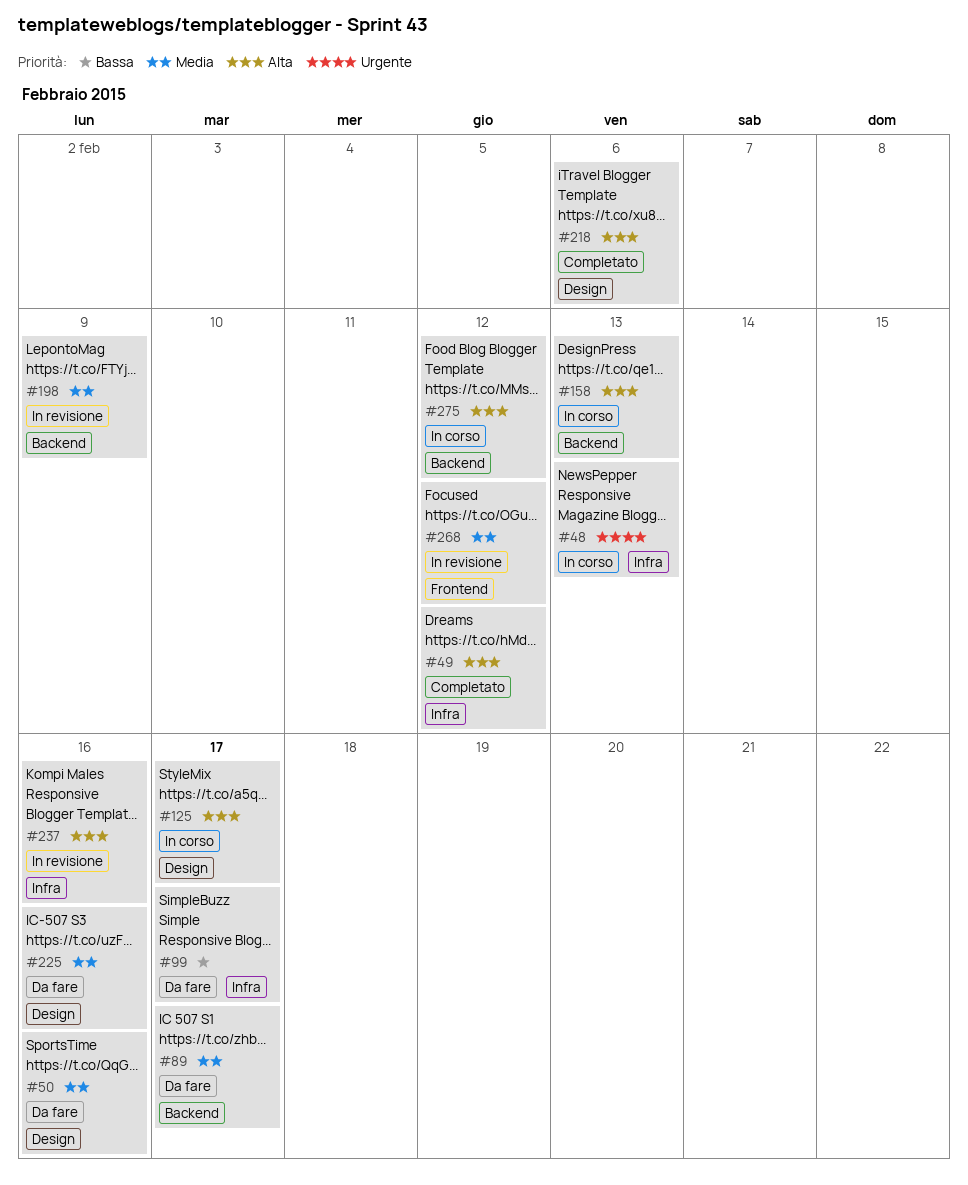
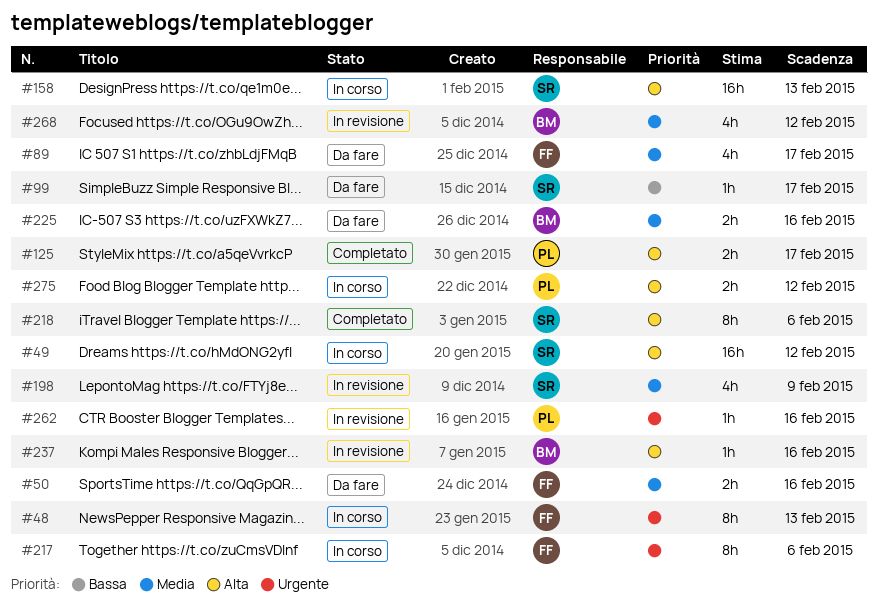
#49, status: Completato -> In corso
#125, status: In corso -> Completato
#217: none -> present
#262: none -> present

